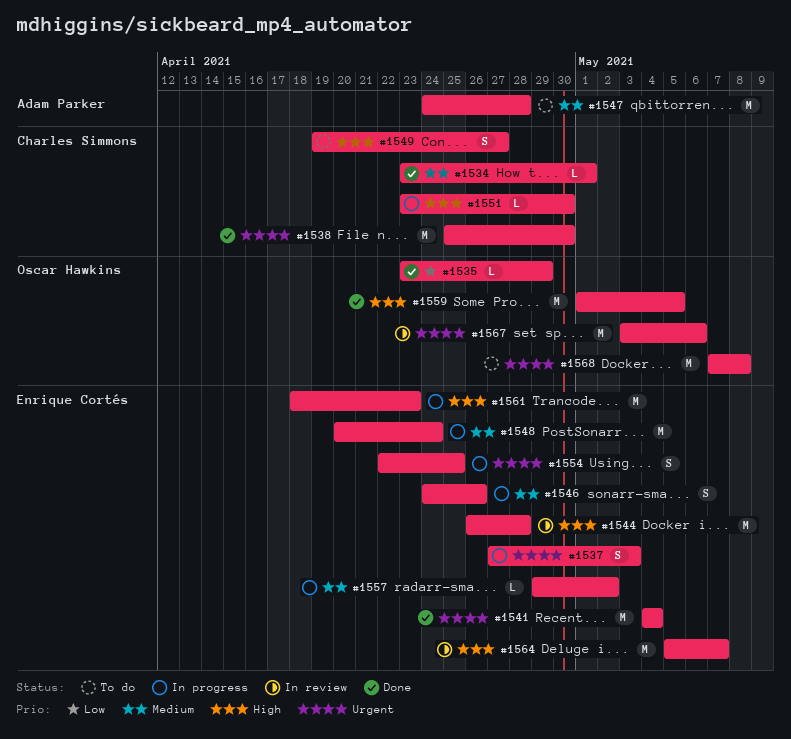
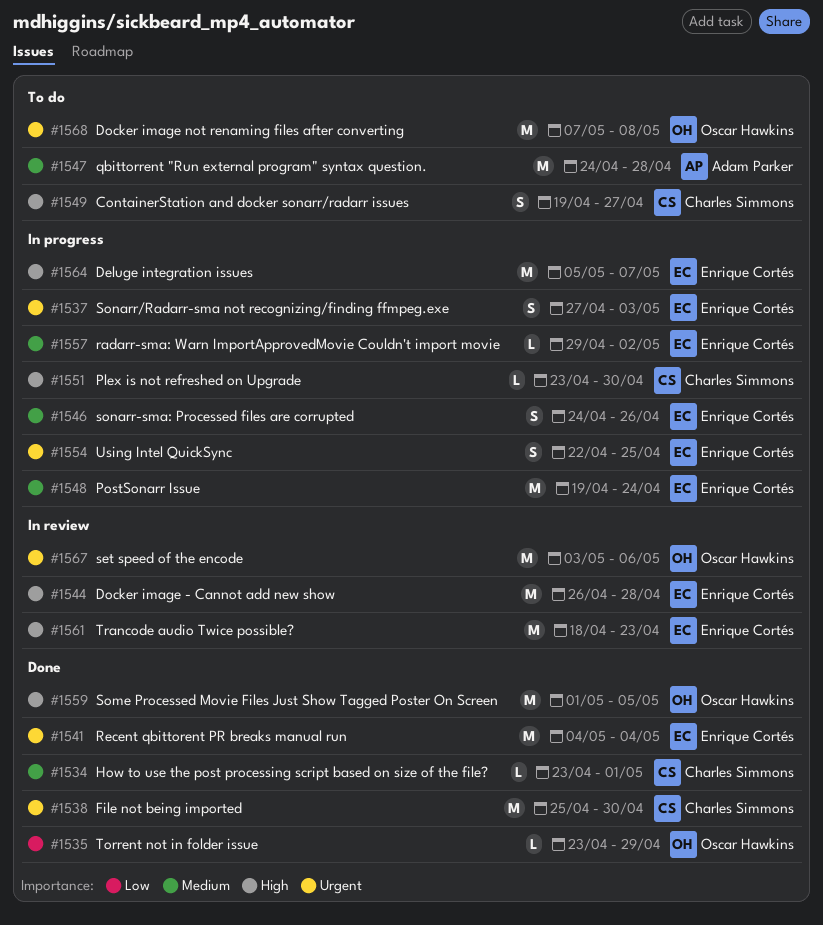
#1548, start: Apr 20 -> Apr 19
#1561, status: In progress -> In review
#1564, status: In review -> In progress

